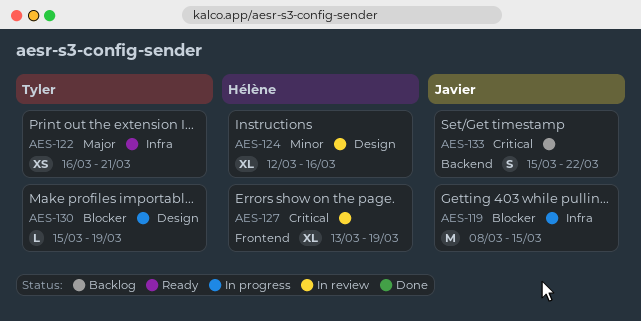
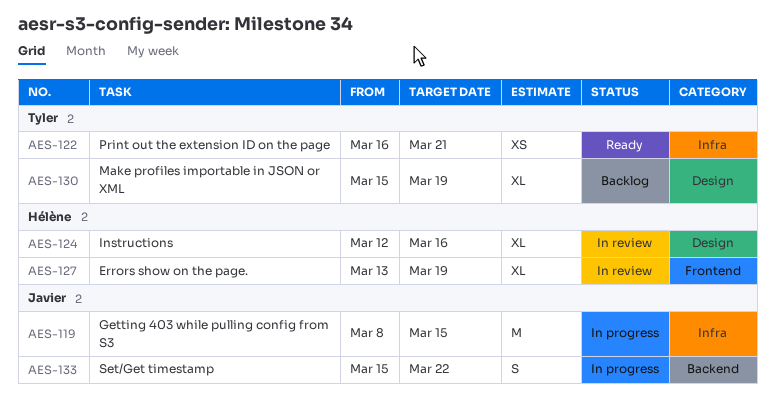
AES-130, status: In progress -> Backlog
AES-130, estimate: L -> XL
AES-133, status: Backlog -> In progress

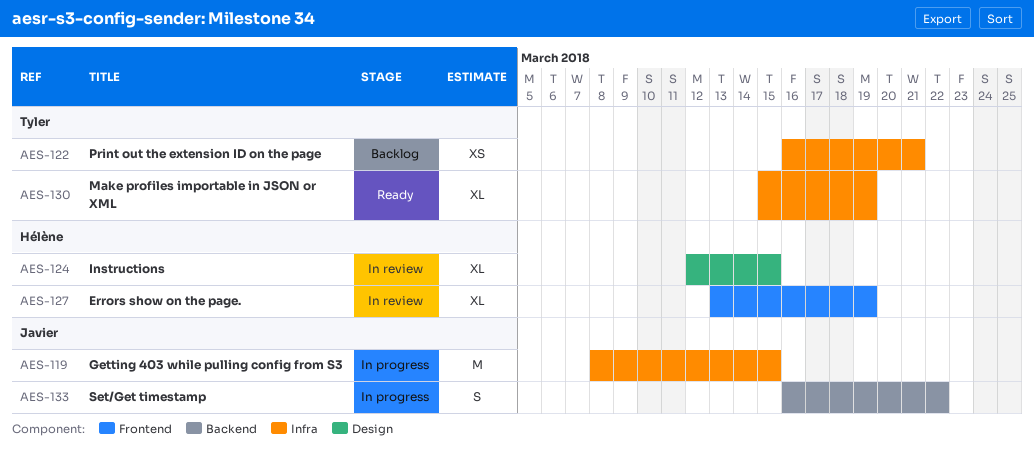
AES-122, status: Ready -> Backlog
AES-124, due: Mar 16 -> Mar 15
AES-130, status: Backlog -> Ready
AES-130, label: Design -> Infra
AES-133, start: Mar 15 -> Mar 16

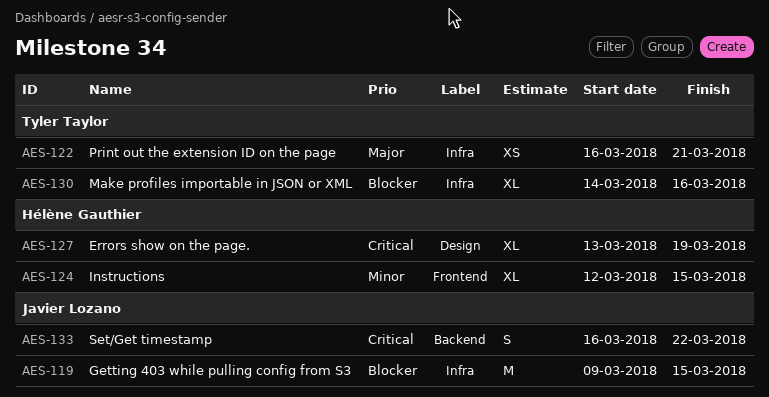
AES-119, start: Mar 8 -> Mar 9
AES-124, label: Design -> Frontend
AES-127, label: Frontend -> Design
AES-130, start: Mar 15 -> Mar 14
AES-130, due: Mar 19 -> Mar 16

